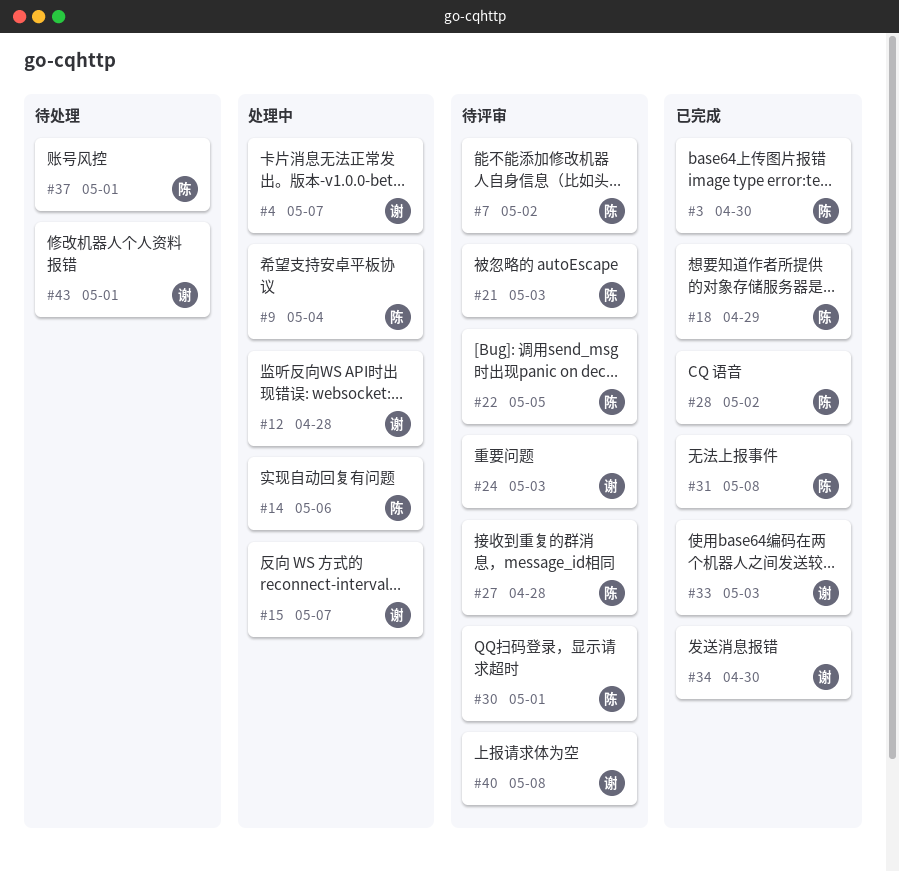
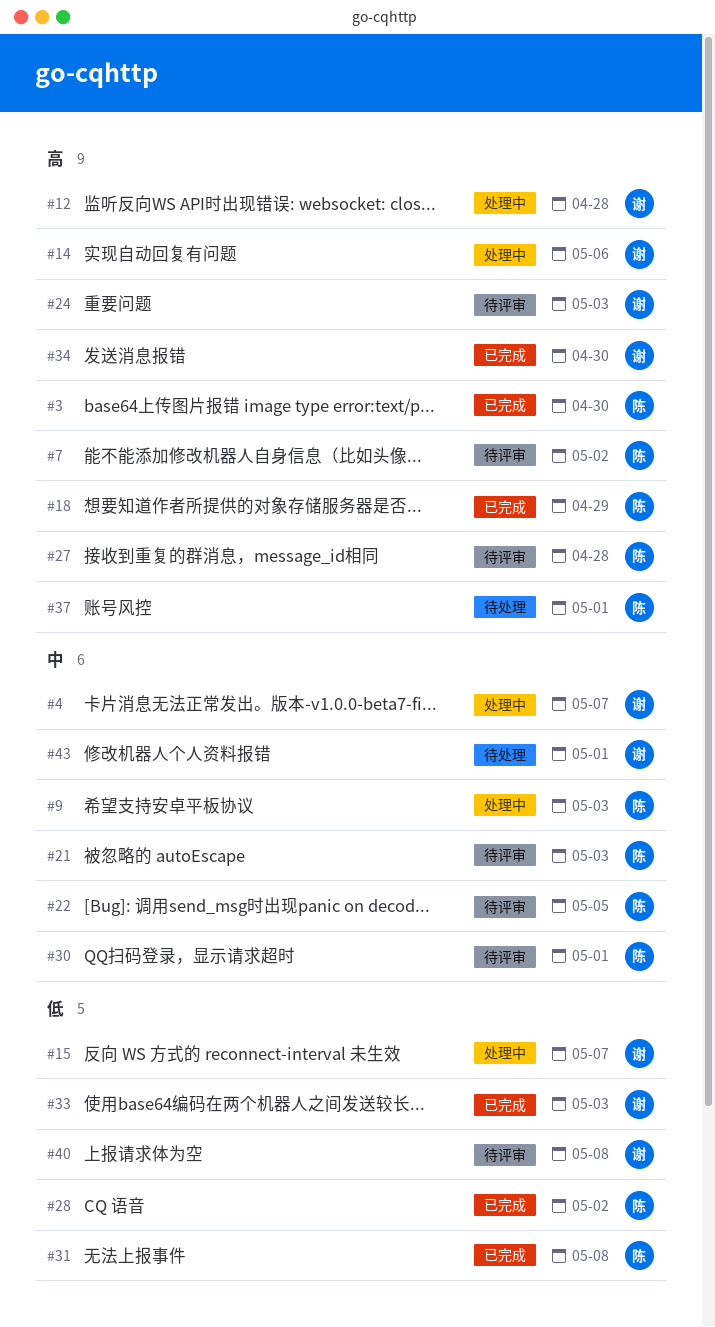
#9, due: May 4 -> May 3
#14, owner: 陈 -> 谢

